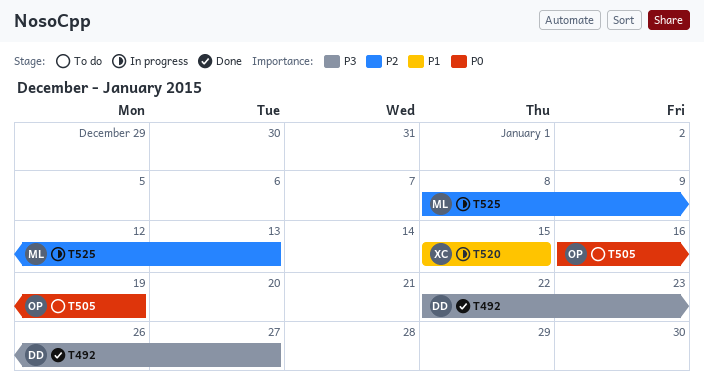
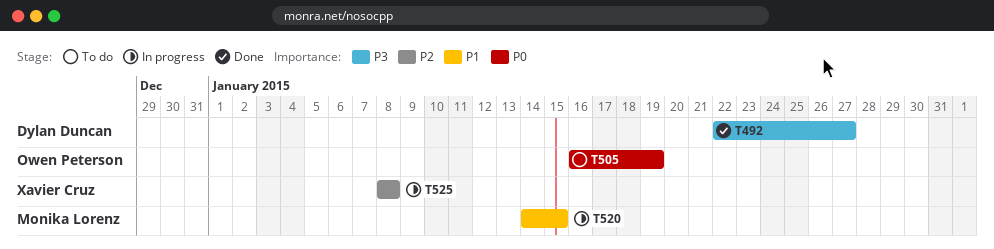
T520, owner: Xavier Cruz -> Monika Lorenz
T520, start: Jan 15 -> Jan 14
T525, owner: Monika Lorenz -> Xavier Cruz
T525, due: Jan 13 -> Jan 8

